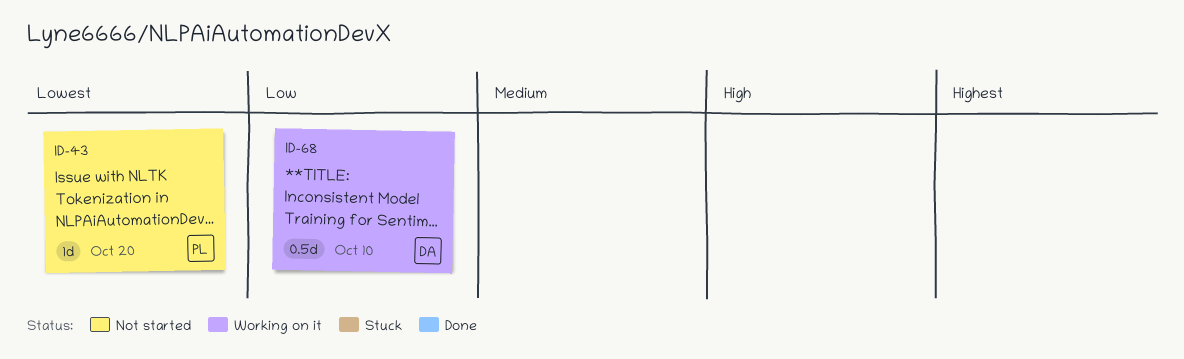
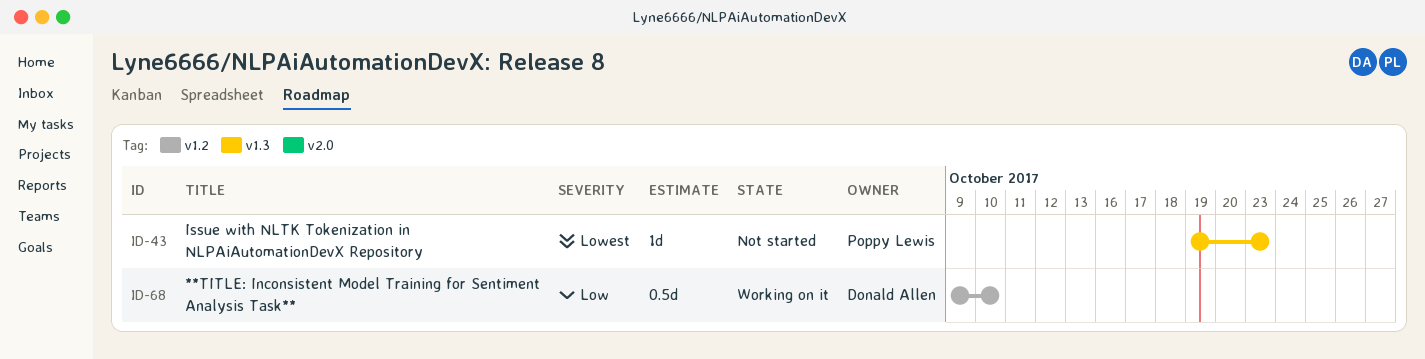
ID-43, due: Oct 20 -> Oct 23

